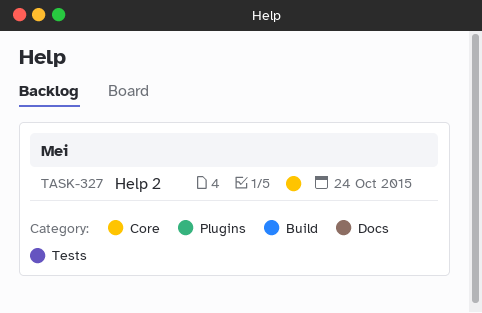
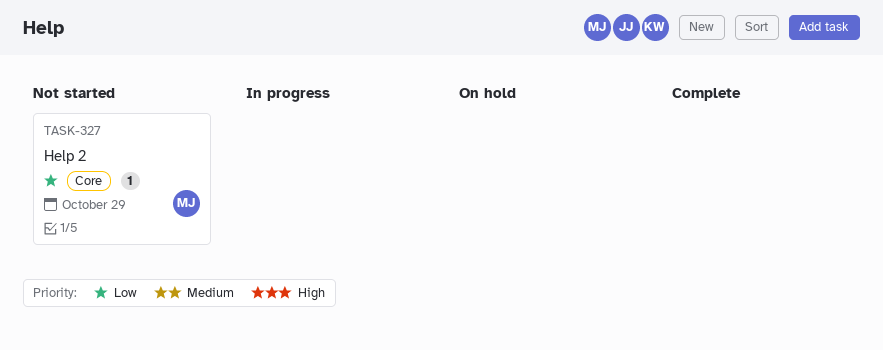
TASK-327, due: Oct 24 -> Oct 29

